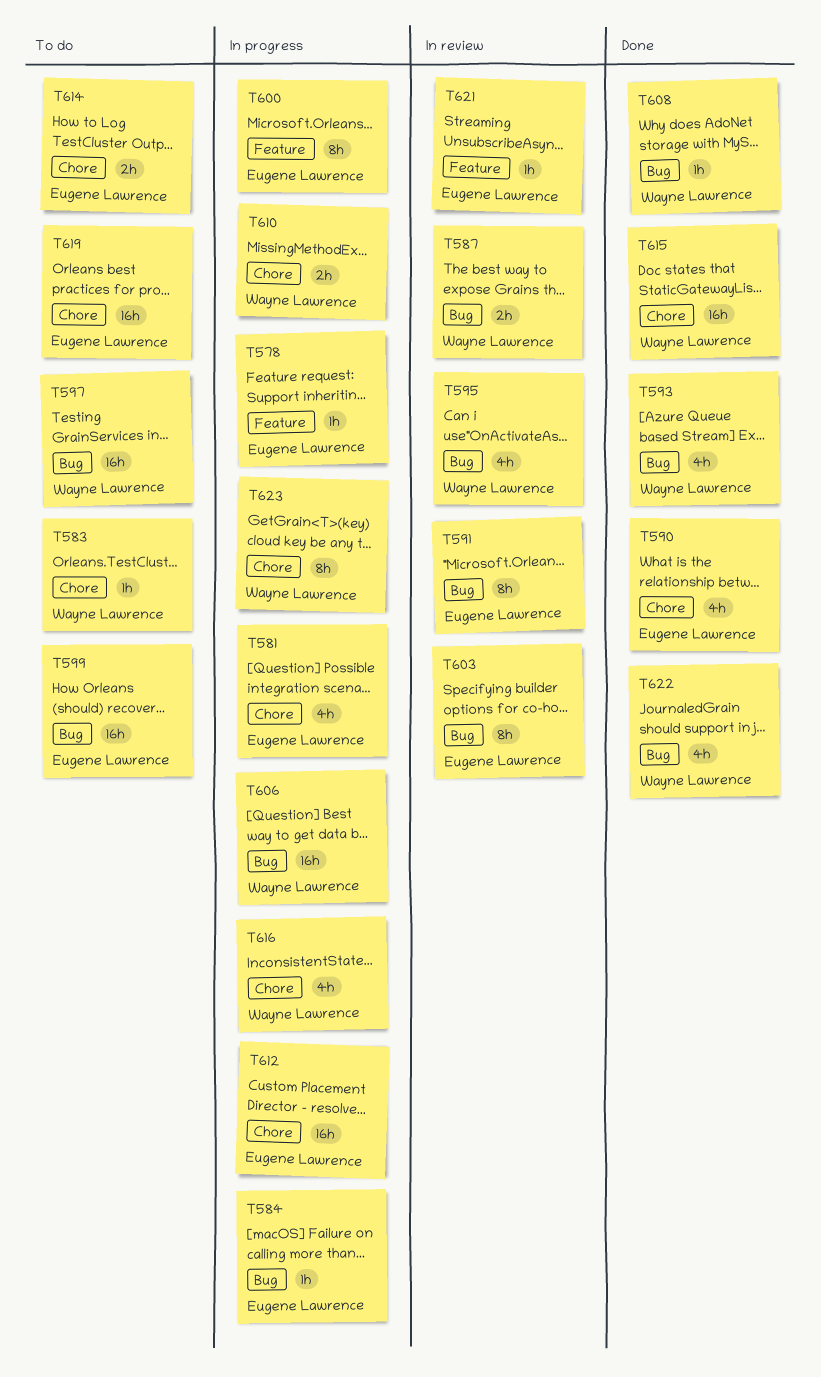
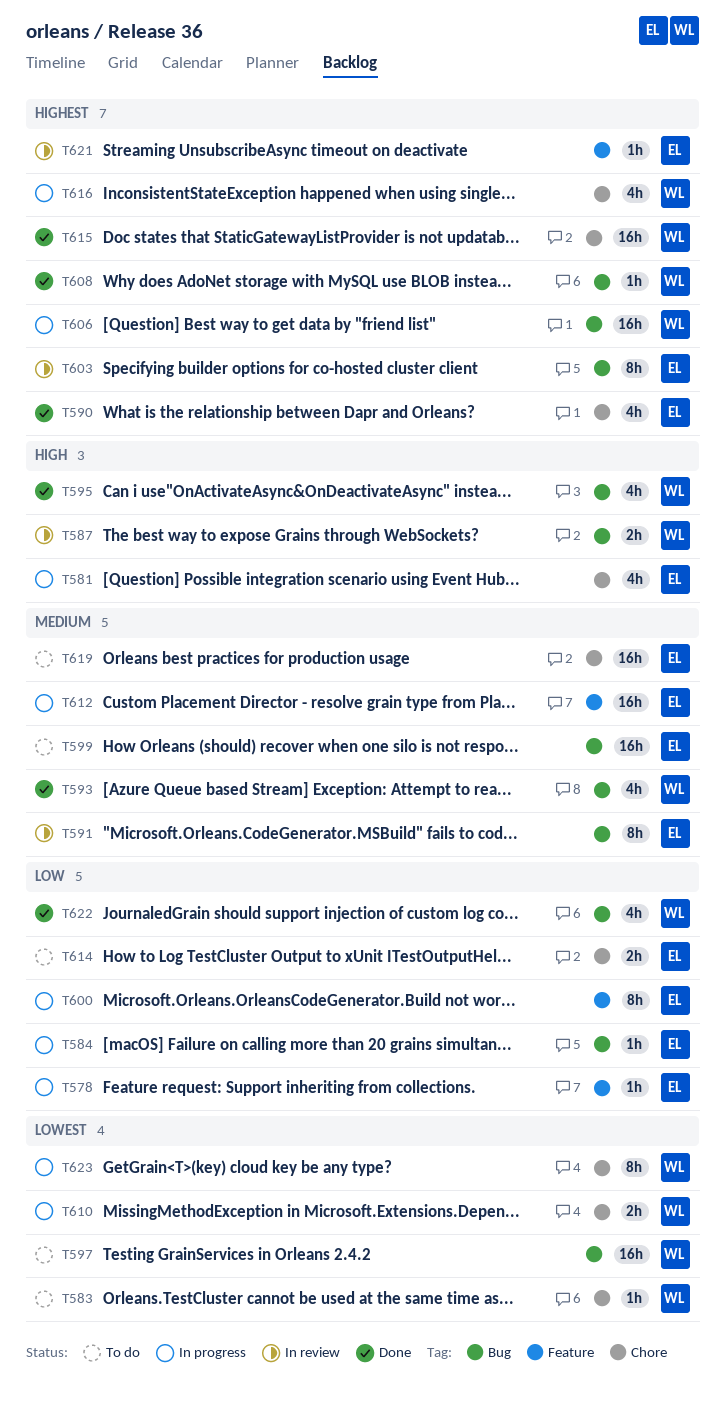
T595, status: In review -> Done
T612, label: Chore -> Feature

